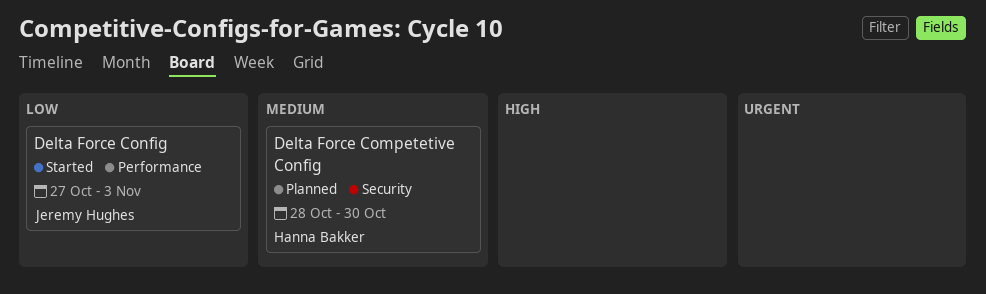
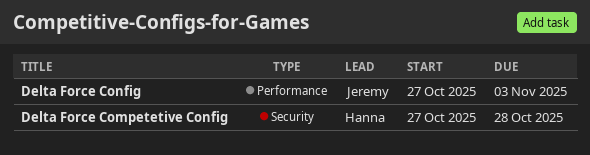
Delta Force Competetive Config, start: Oct 28 -> Oct 27
Delta Force Competetive Config, due: Oct 30 -> Oct 28

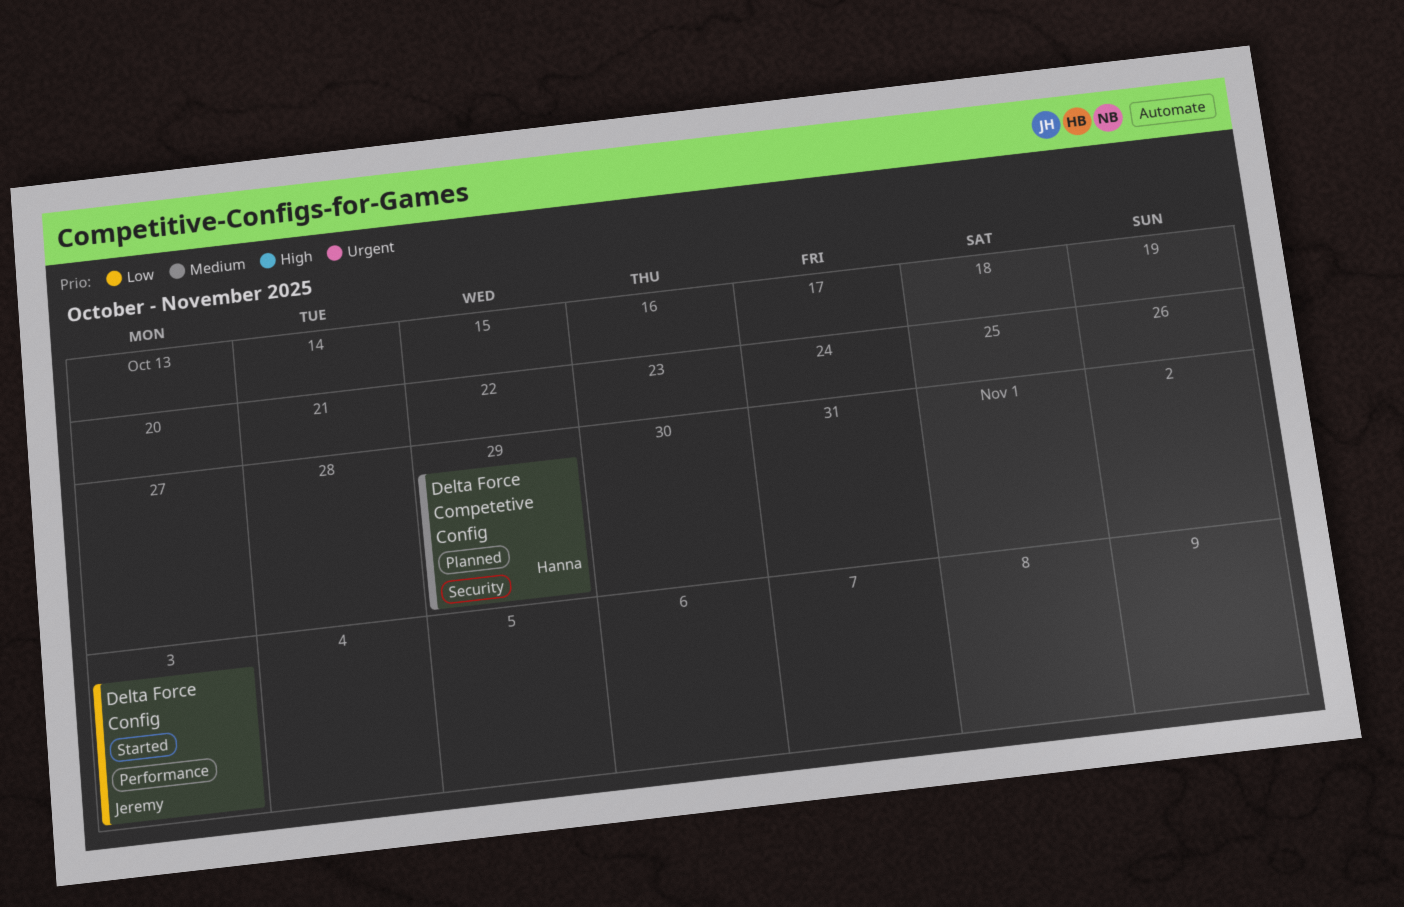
Delta Force Competetive Config, due: Oct 28 -> Oct 29

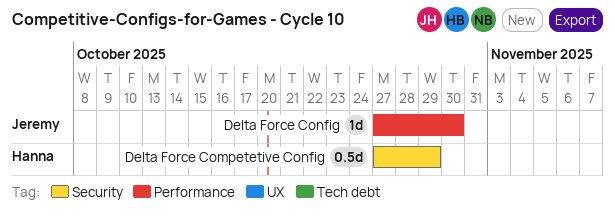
Delta Force Config, due: Nov 3 -> Oct 30

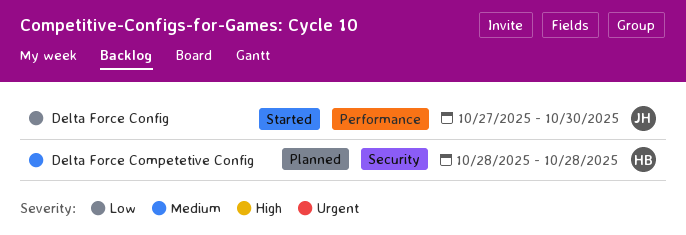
Delta Force Competetive Config, start: Oct 27 -> Oct 28
Delta Force Competetive Config, due: Oct 29 -> Oct 28

